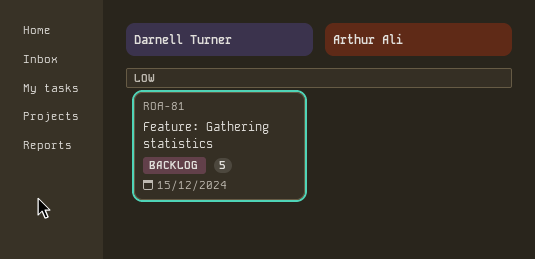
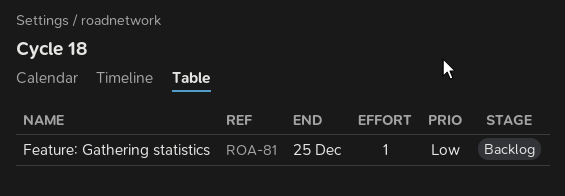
ROA-81, estimate: 5 -> 1
ROA-81, due: Dec 15 -> Dec 25

